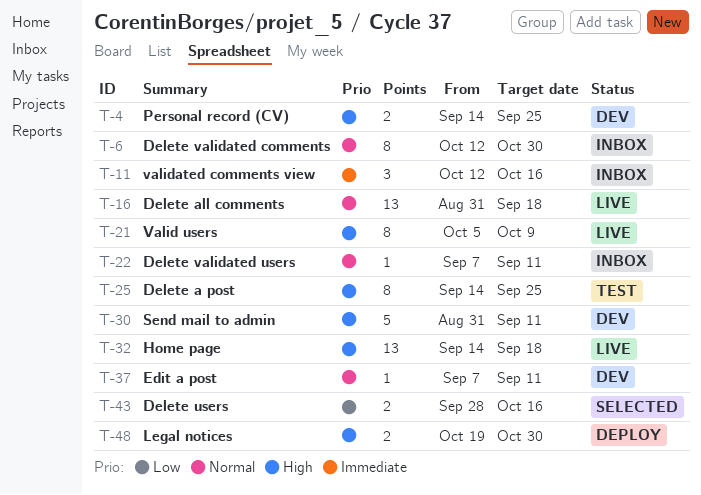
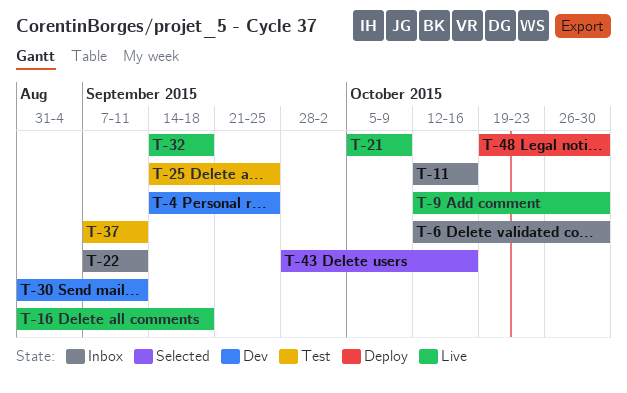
T-9: none -> present
T-37, status: Dev -> Test

